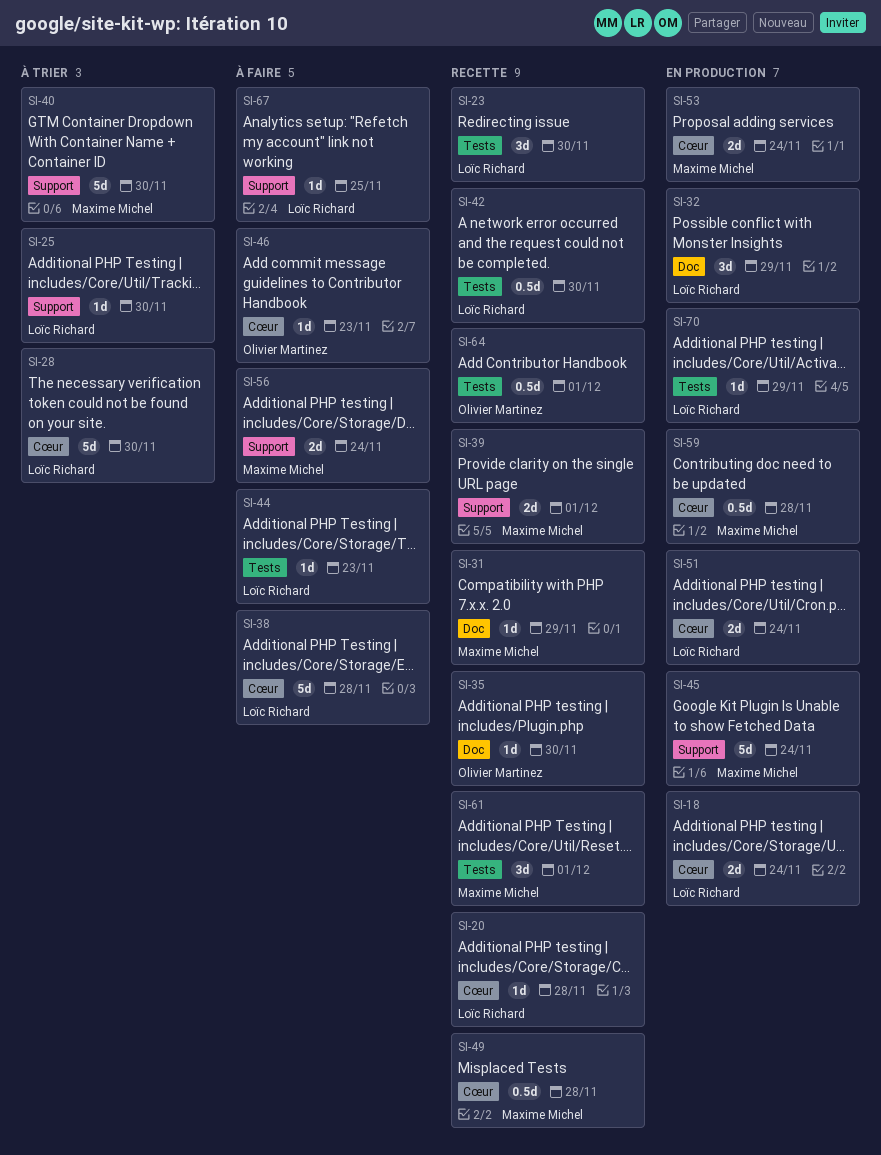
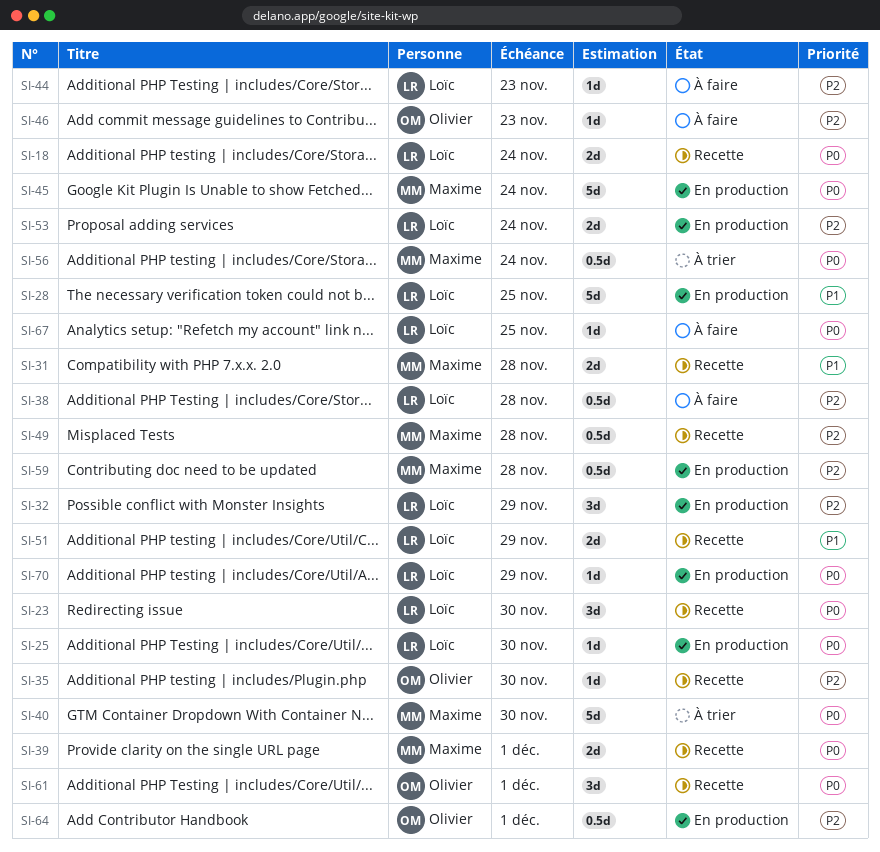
SI-18, status: En production -> Recette
SI-20: present -> none
SI-25, status: À trier -> En production
SI-28, status: À trier -> En production
SI-28, due: Nov 30 -> Nov 25
SI-31, estimate: 1d -> 2d
SI-31, due: Nov 29 -> Nov 28
SI-38, estimate: 5d -> 0.5d
SI-42: present -> none
SI-51, status: En production -> Recette
SI-51, due: Nov 24 -> Nov 29
SI-53, owner: Maxime Michel -> Loïc Richard
SI-56, status: À faire -> À trier
SI-56, estimate: 2d -> 0.5d
SI-61, owner: Maxime Michel -> Olivier Martinez
SI-64, status: Recette -> En production

